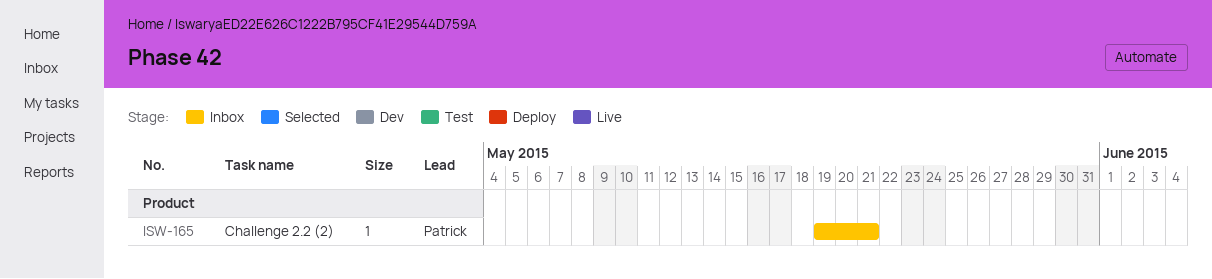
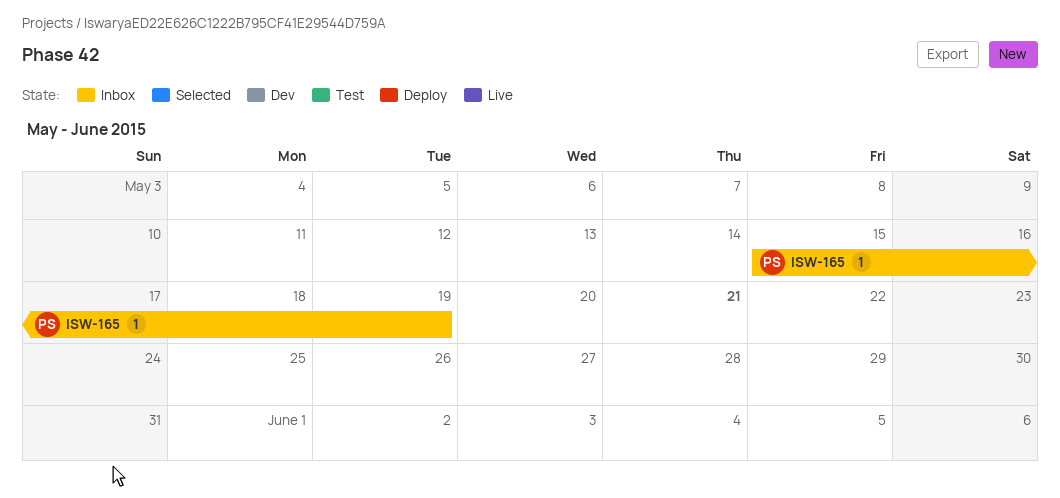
ISW-165, start: May 19 -> May 15
ISW-165, due: May 21 -> May 19

